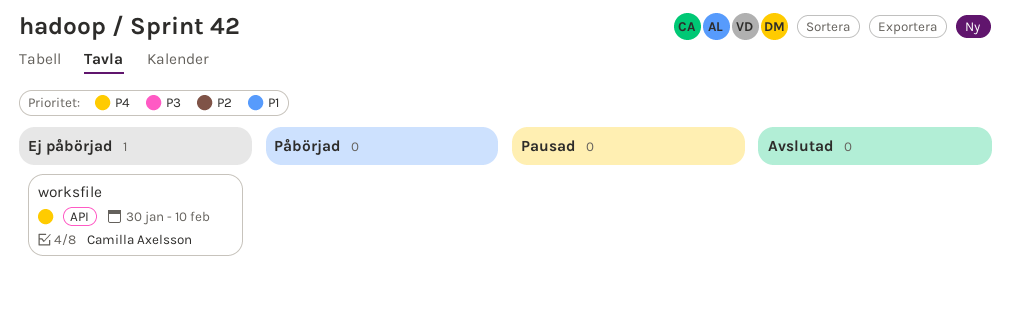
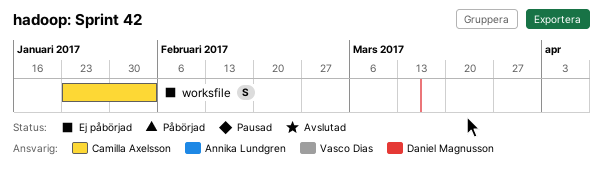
worksfile, start: Jan 30 -> Jan 23
worksfile, due: Feb 10 -> Feb 3

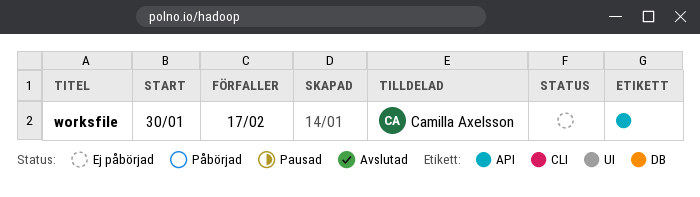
worksfile, start: Jan 23 -> Jan 30
worksfile, due: Feb 3 -> Feb 17

